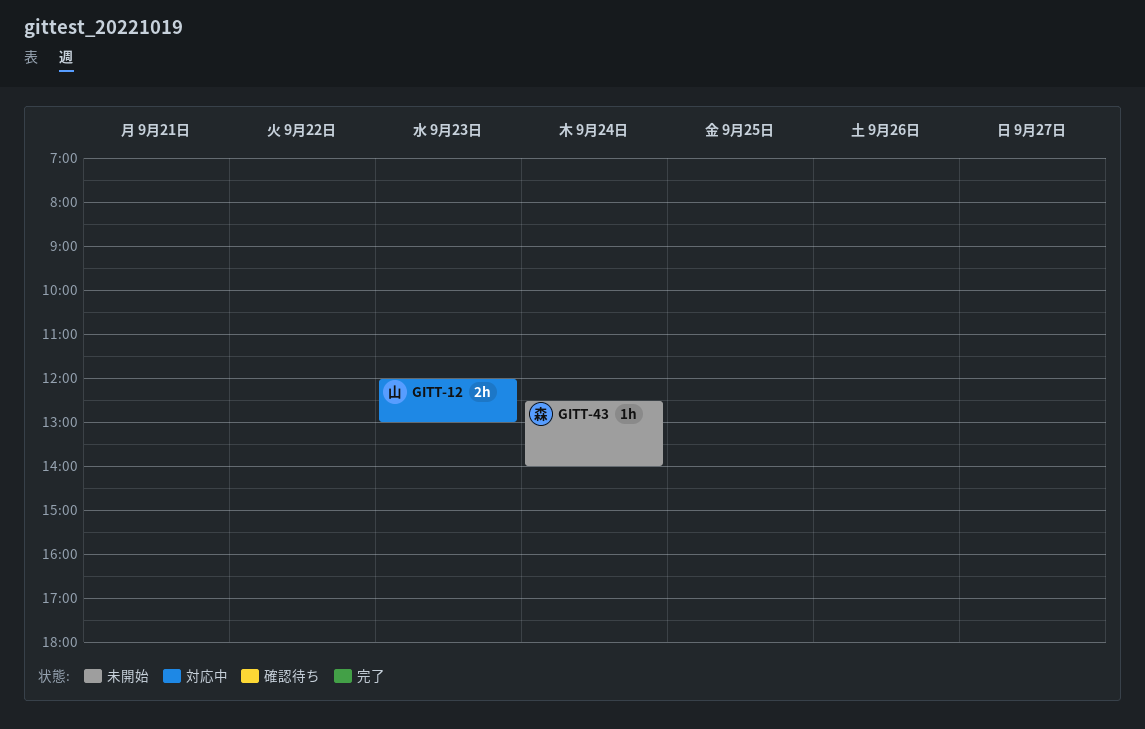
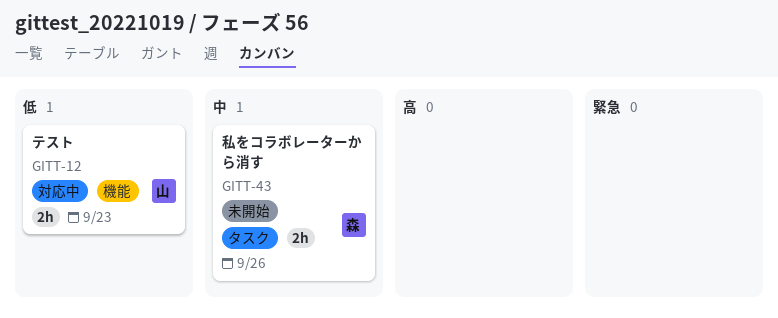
GITT-43, estimate: 1h -> 2h
GITT-43, day: Sep 24 -> Sep 26

